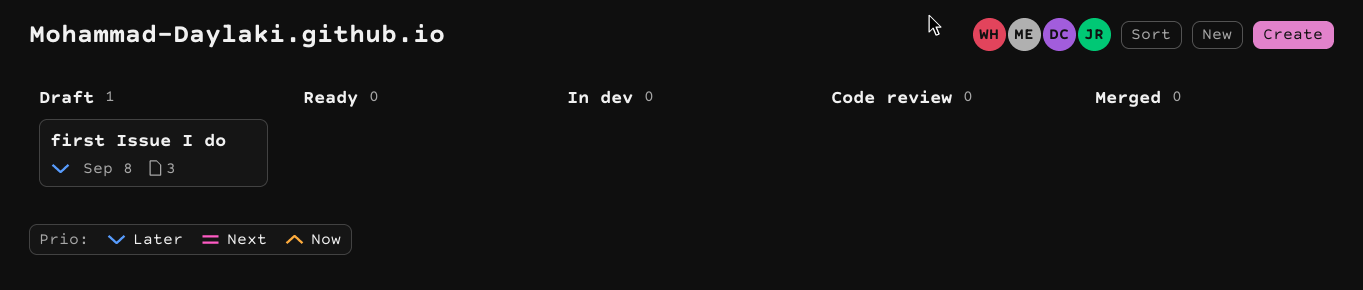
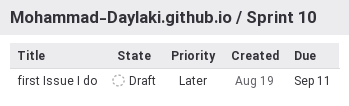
first Issue I do, due: Sep 8 -> Sep 11

